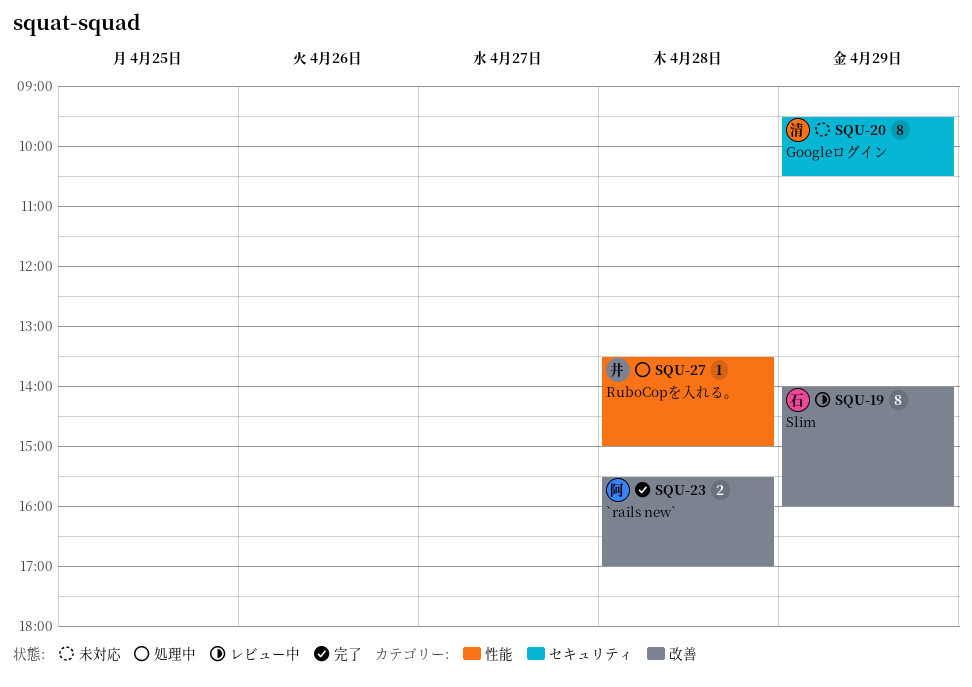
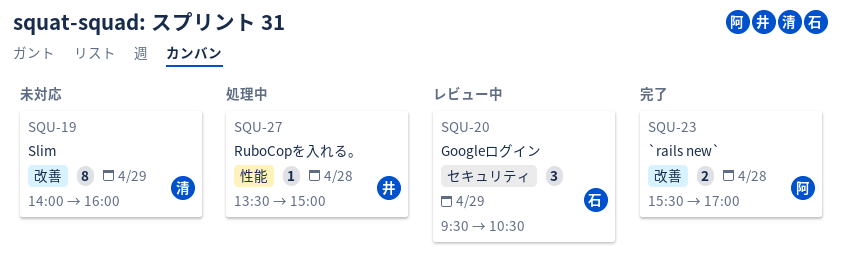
SQU-19, status: レビュー中 -> 未対応
SQU-19, owner: 石 -> 清
SQU-20, status: 未対応 -> レビュー中
SQU-20, owner: 清 -> 石
SQU-20, estimate: 8 -> 3

